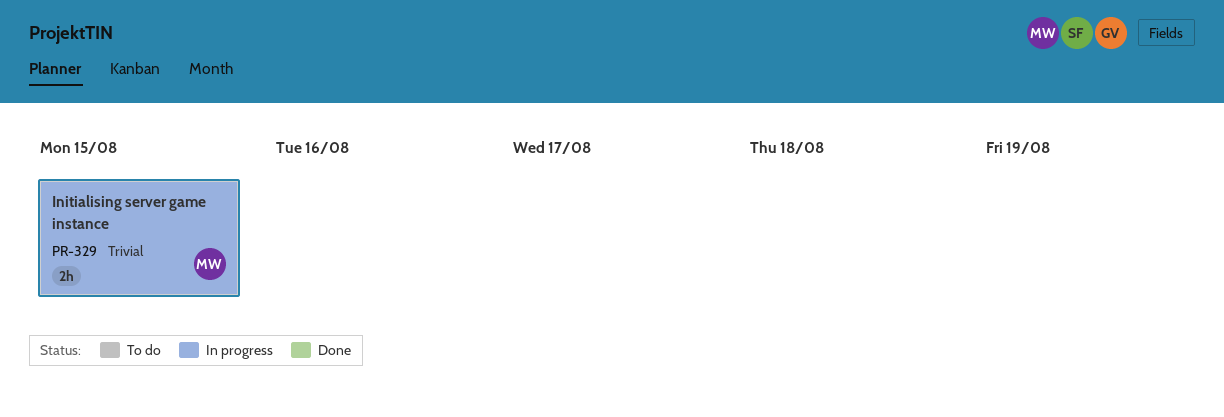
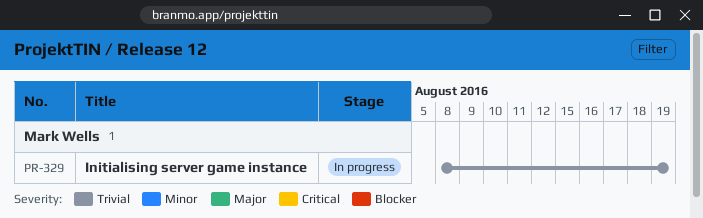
PR-329, due: Aug 15 -> Aug 19

